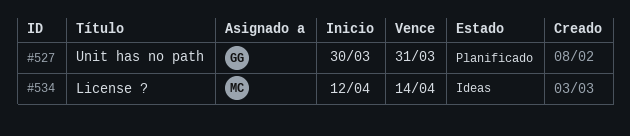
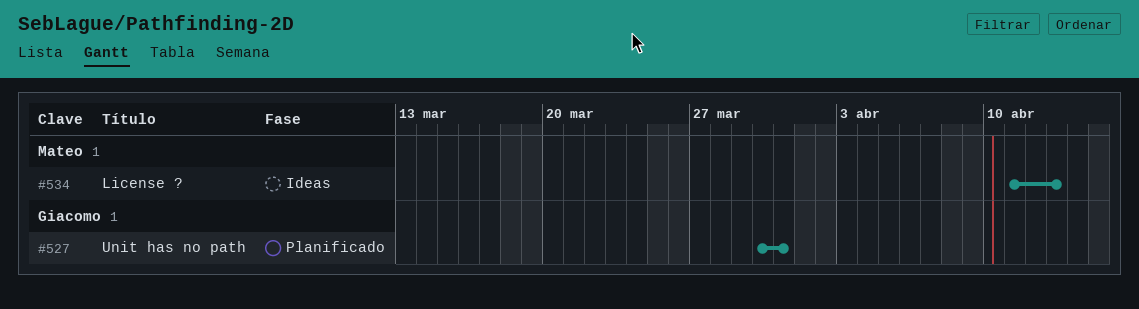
#534, start: Apr 12 -> Apr 11
#534, due: Apr 14 -> Apr 13

